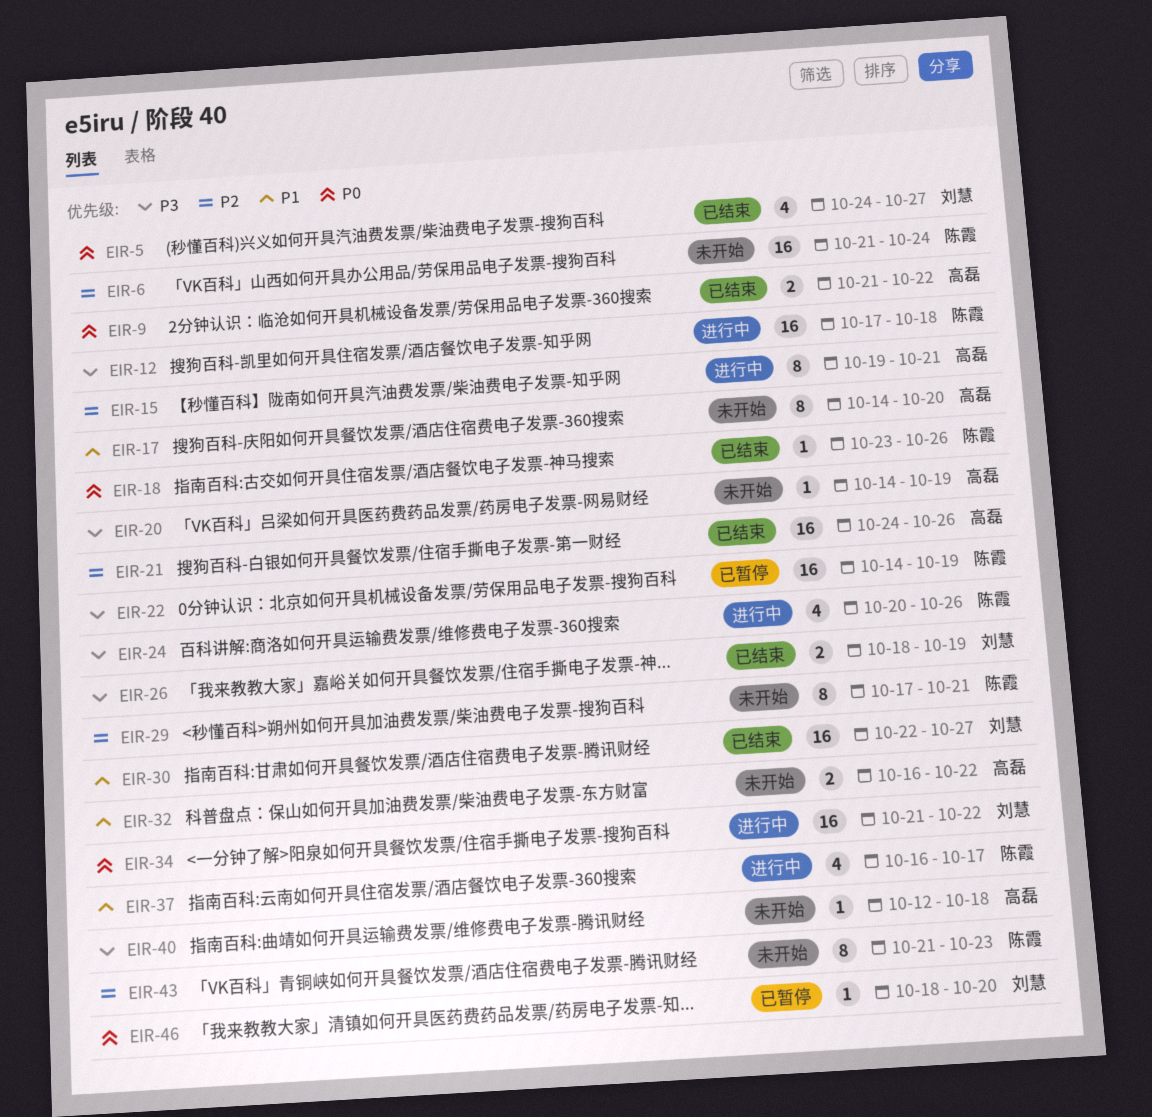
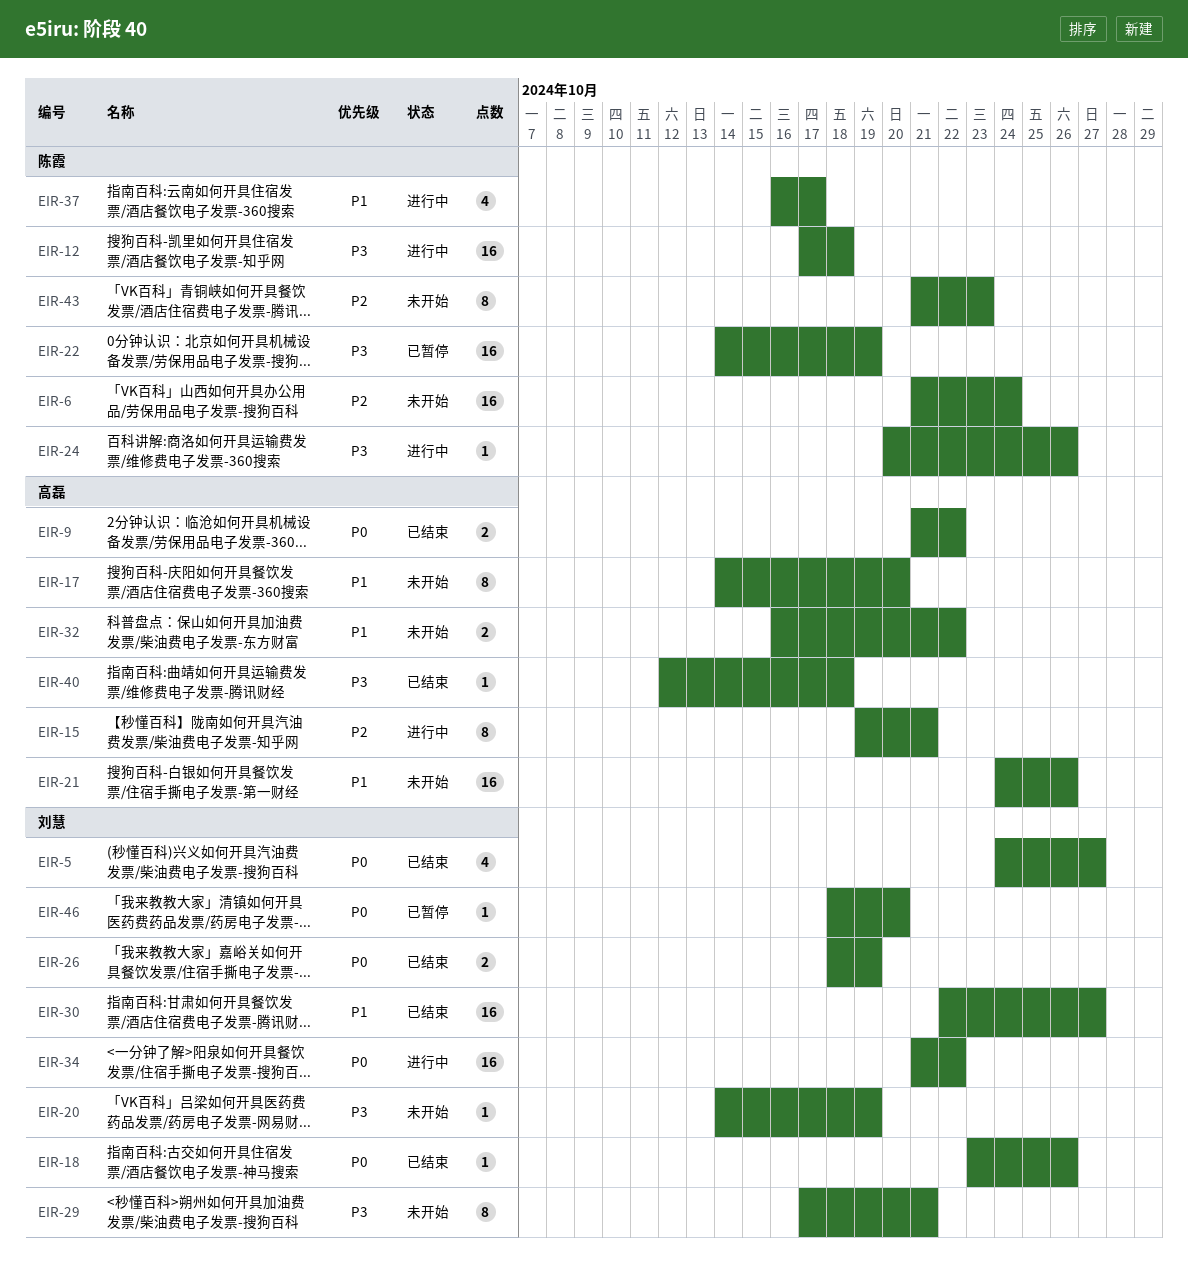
EIR-18, owner: 陈霞 -> 刘慧
EIR-20, owner: 高磊 -> 刘慧
EIR-21, status: 已结束 -> 未开始
EIR-21, priority: P2 -> P1
EIR-24, estimate: 4 -> 1
EIR-26, priority: P3 -> P0
EIR-29, owner: 陈霞 -> 刘慧
EIR-29, priority: P2 -> P3
EIR-40, status: 未开始 -> 已结束

